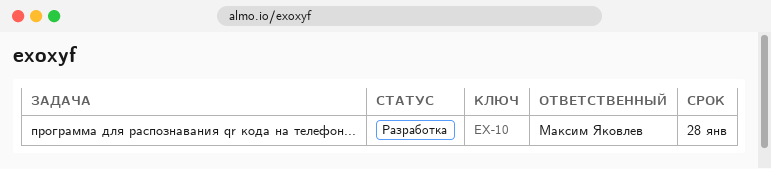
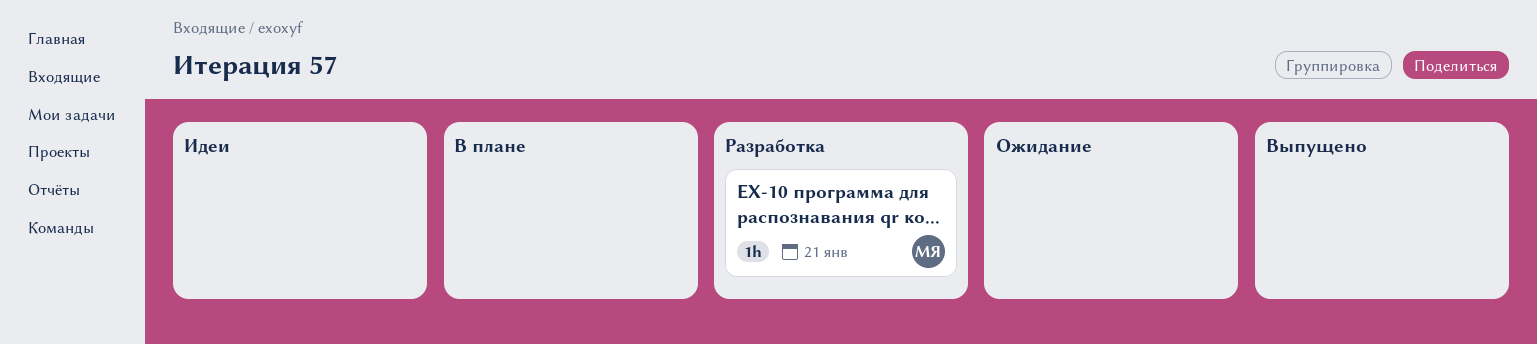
EX-10, due: Jan 28 -> Jan 21

